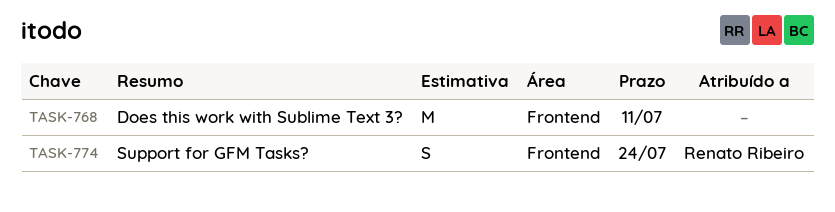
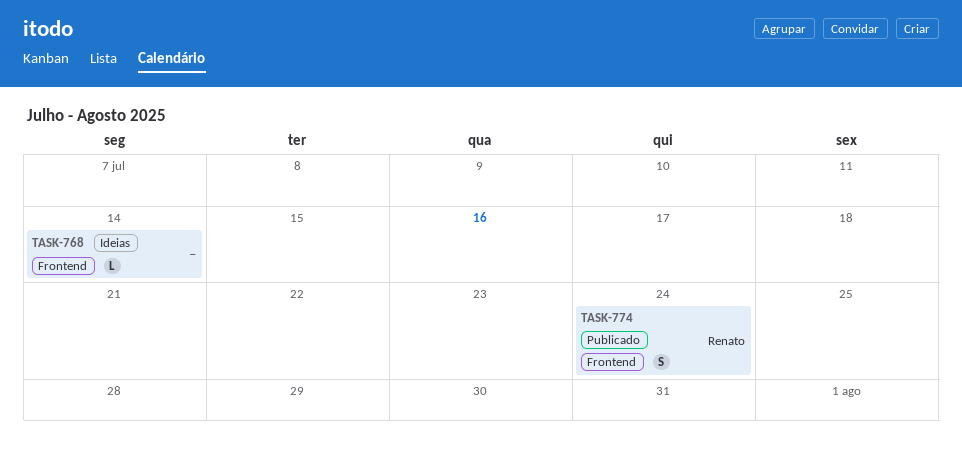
TASK-768, estimate: M -> L
TASK-768, due: Jul 11 -> Jul 14

